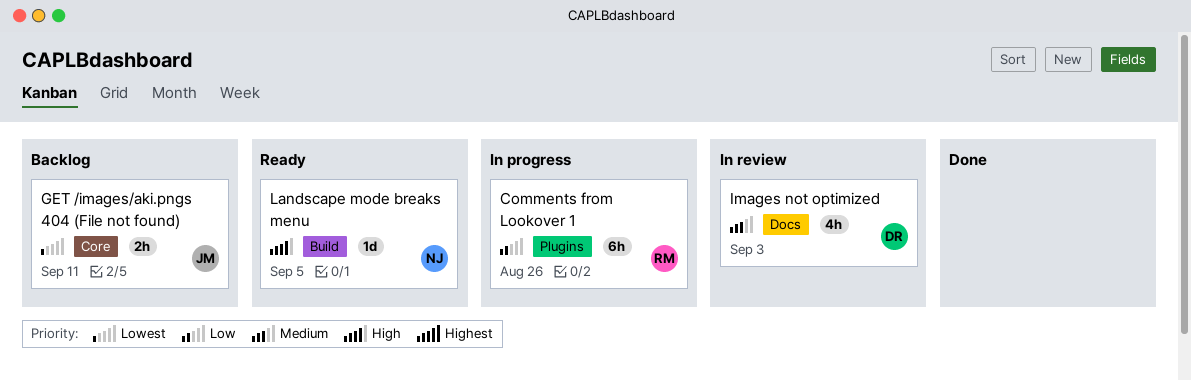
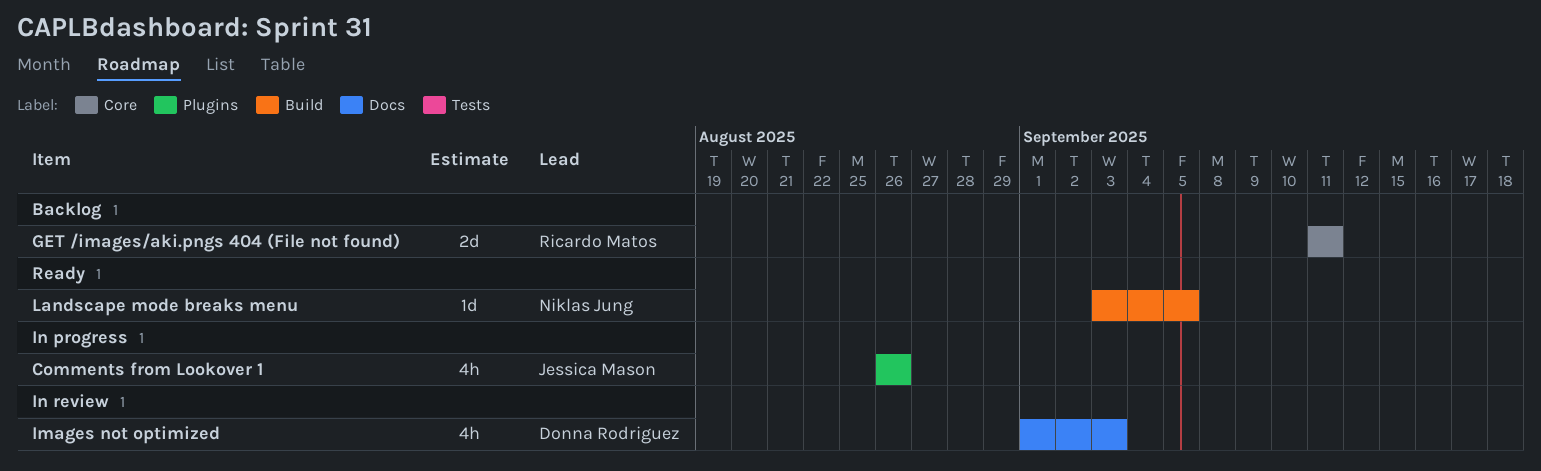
Comments from Lookover 1, owner: Ricardo Matos -> Jessica Mason
Comments from Lookover 1, estimate: 6h -> 4h
GET /images/aki.pngs 404 (File not found), owner: Jessica Mason -> Ricardo Matos
GET /images/aki.pngs 404 (File not found), estimate: 2h -> 2d

